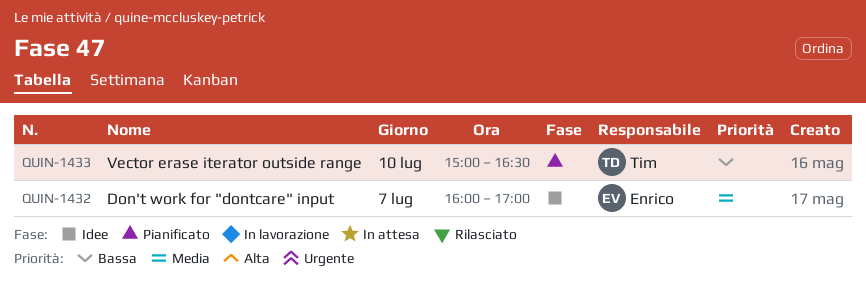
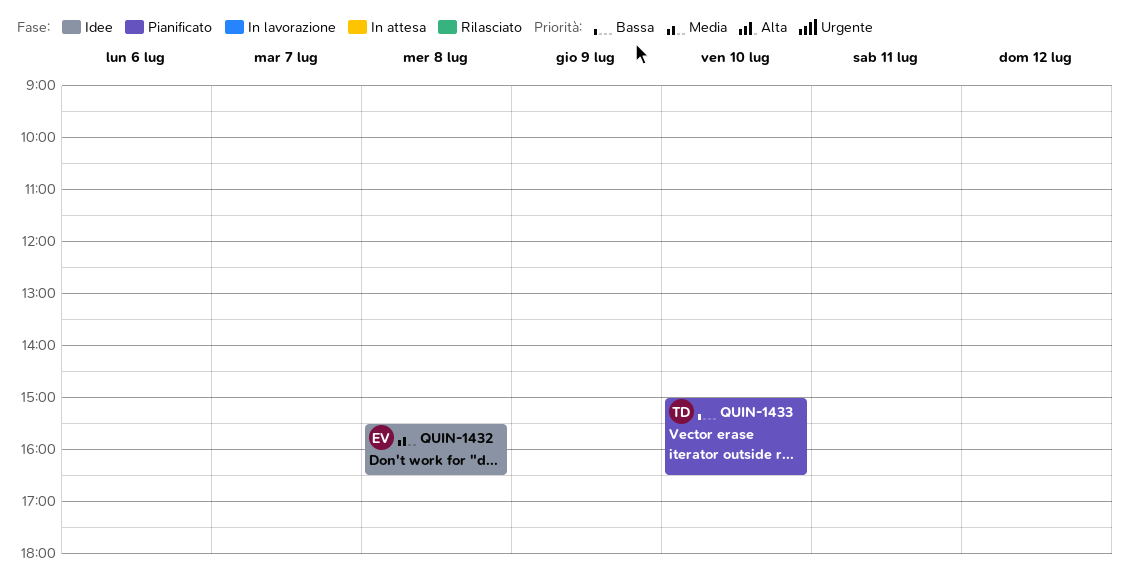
QUIN-1432, day: Jul 7 -> Jul 8
QUIN-1432, begins: 16:00 -> 15:30
QUIN-1432, ends: 17:00 -> 16:30

